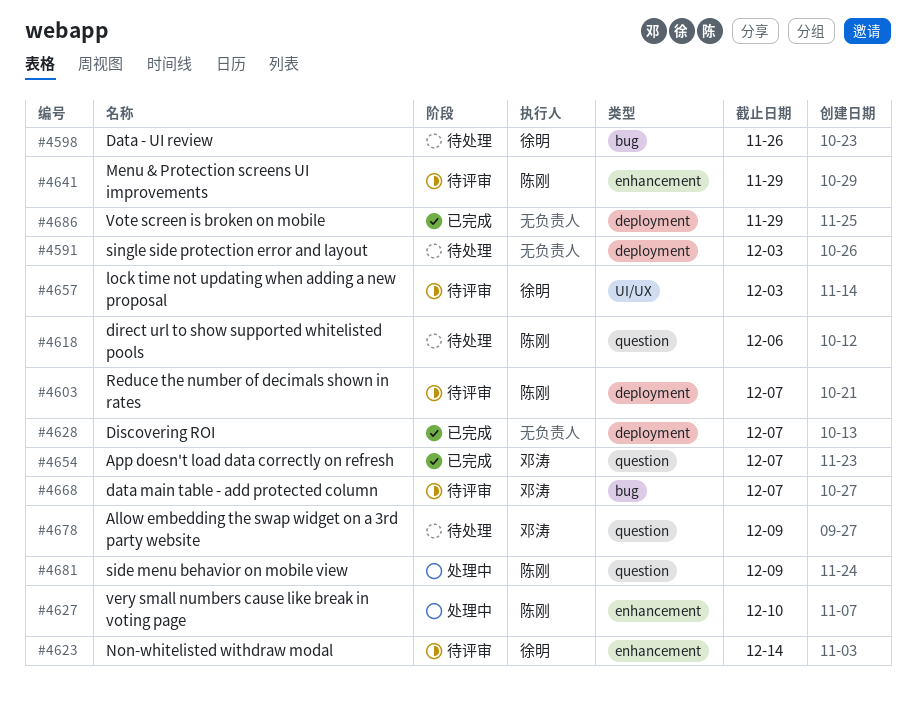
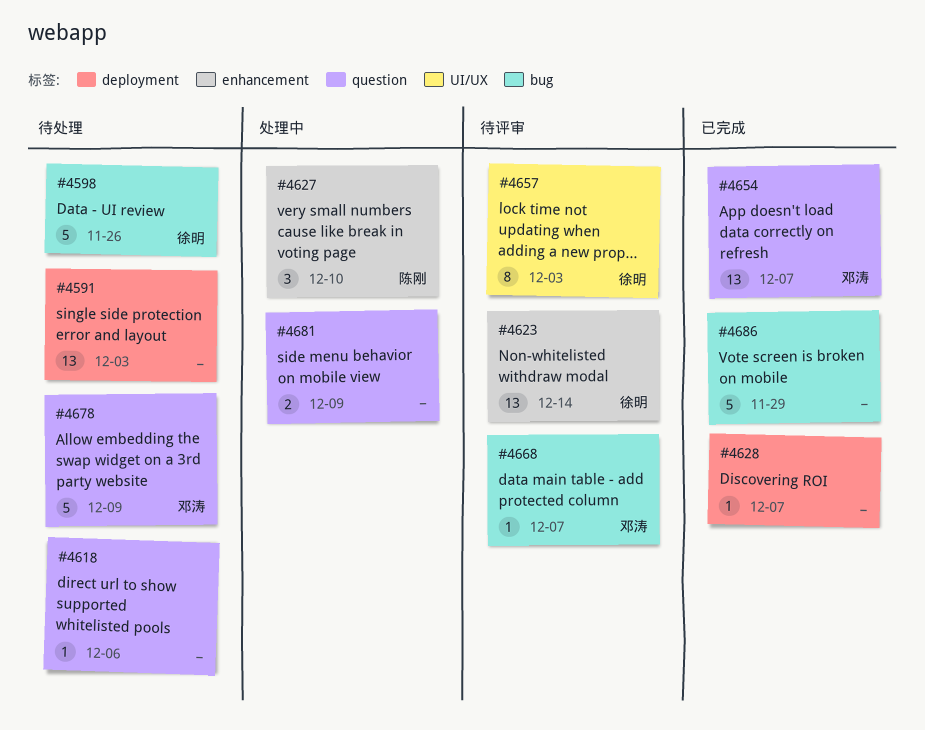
#4603: present -> none
#4618, owner: 陈刚 -> none
#4641: present -> none
#4681, owner: 陈刚 -> none
#4686, label: deployment -> bug

